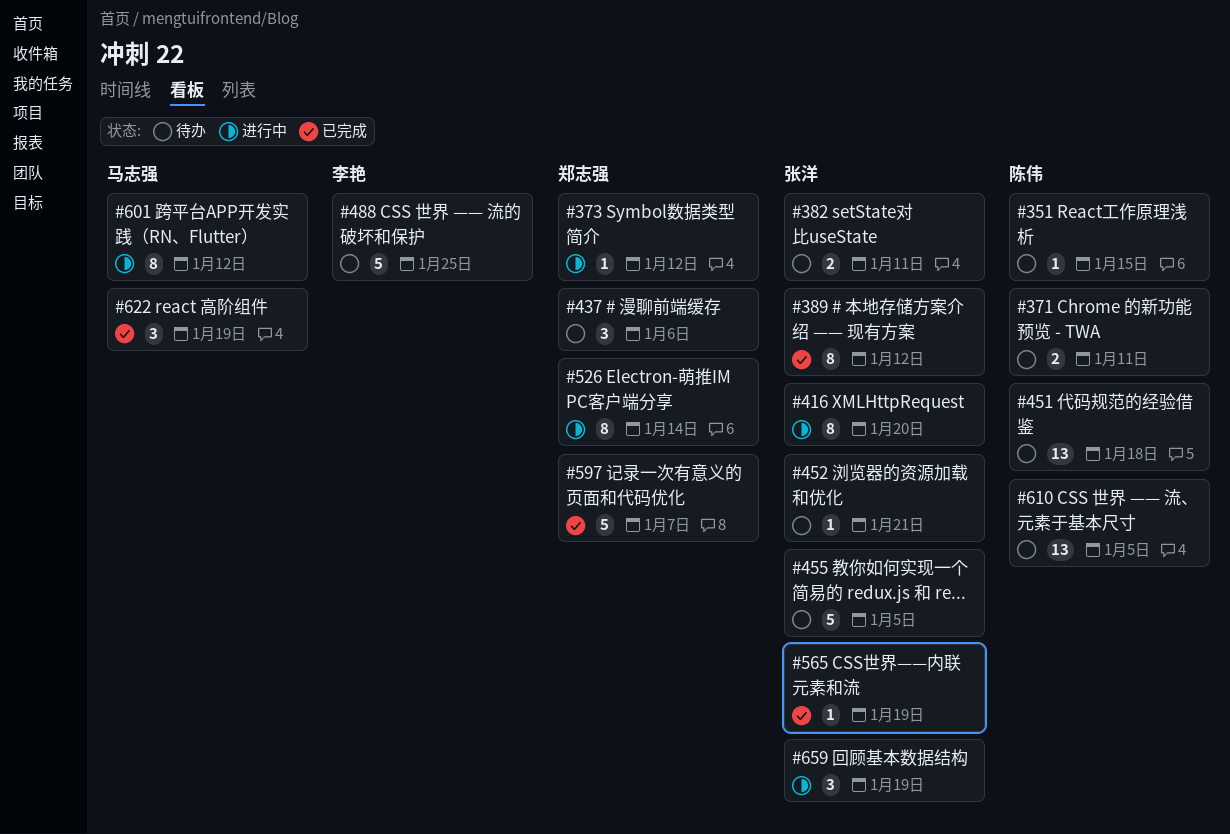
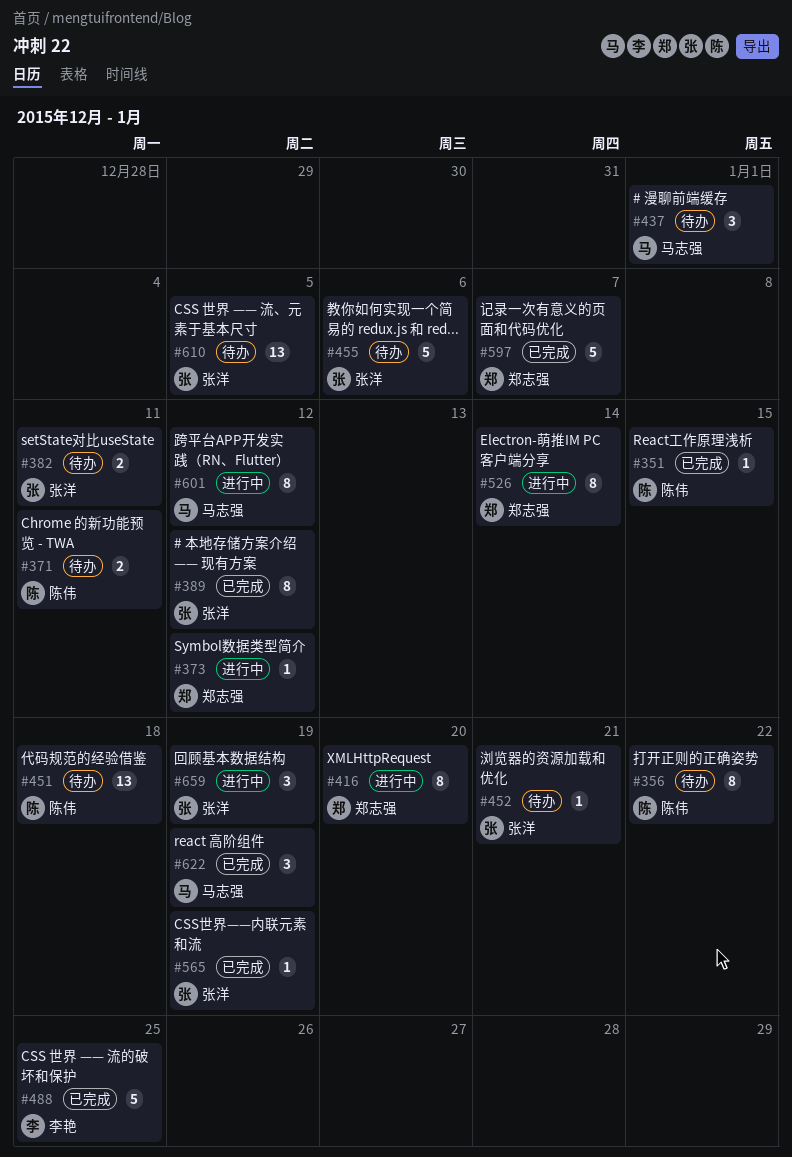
#351, status: 待办 -> 已完成
#356: none -> present
#416, owner: 张洋 -> 郑志强
#437, owner: 郑志强 -> 马志强
#437, due: Jan 6 -> Jan 1
#455, due: Jan 5 -> Jan 6
#488, status: 待办 -> 已完成
#610, owner: 陈伟 -> 张洋

